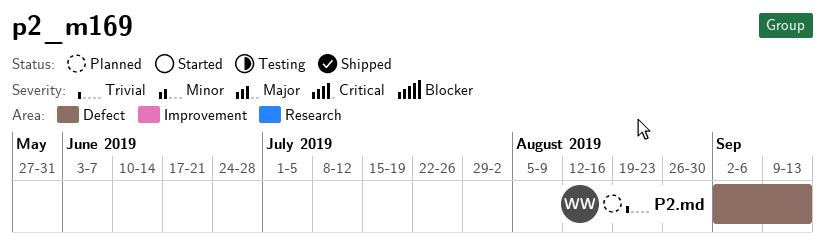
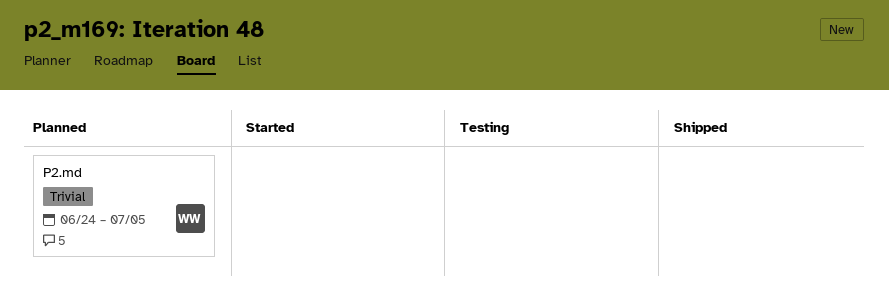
P2.md, start: Sep 2 -> Jun 24
P2.md, due: Sep 13 -> Jul 5

